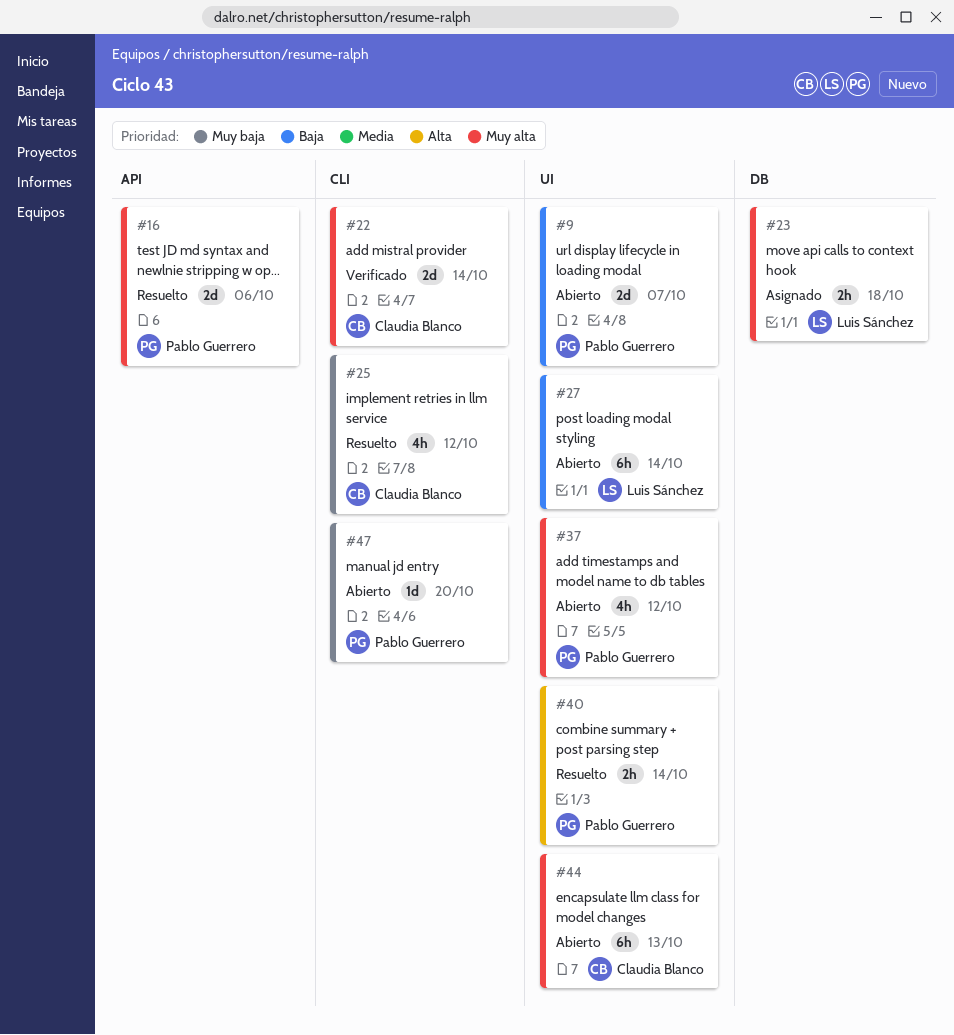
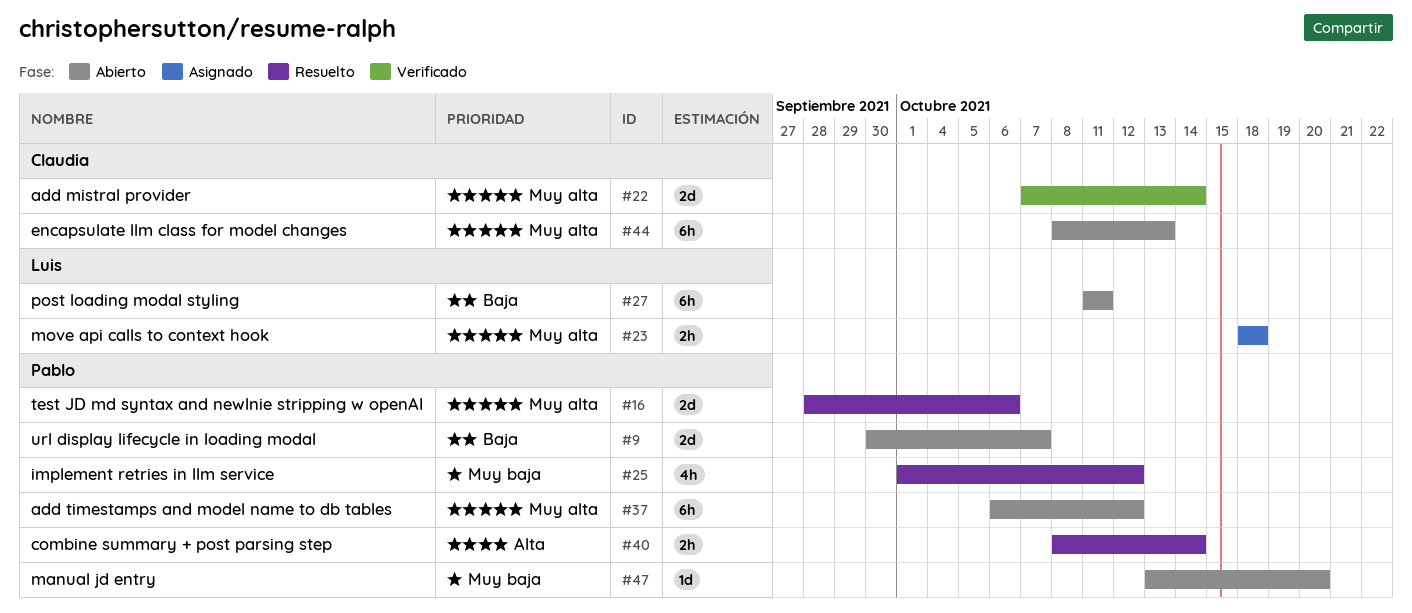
#25, owner: Claudia Blanco -> Pablo Guerrero
#27, due: Oct 14 -> Oct 11
#37, estimate: 4h -> 6h

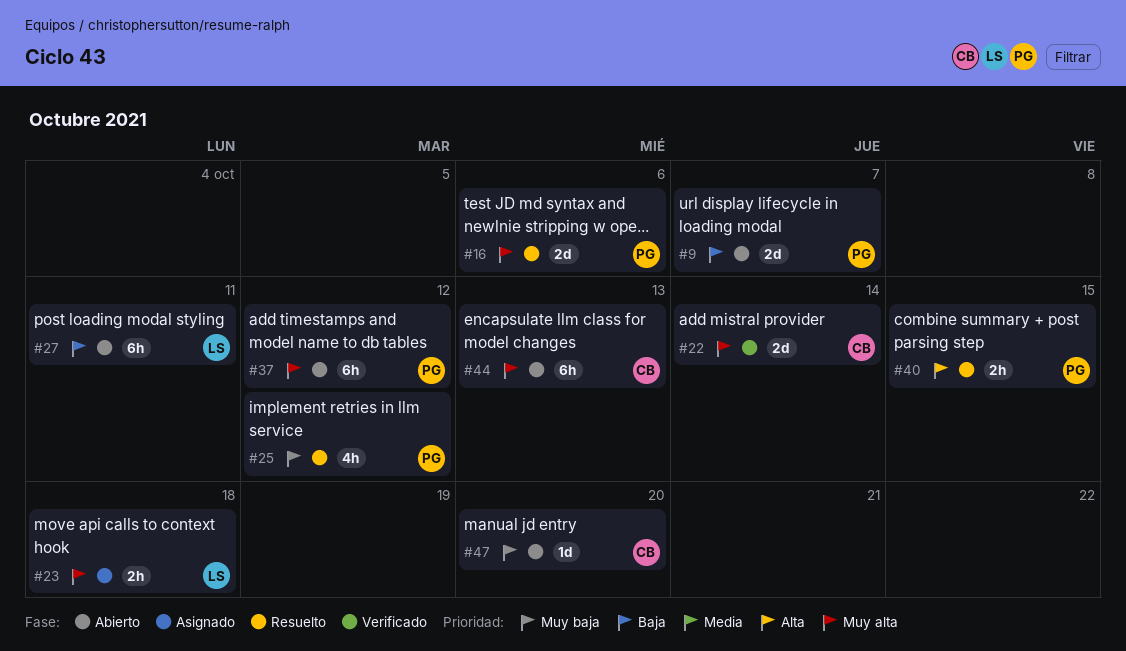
#40, due: Oct 14 -> Oct 15
#47, owner: Pablo -> Claudia

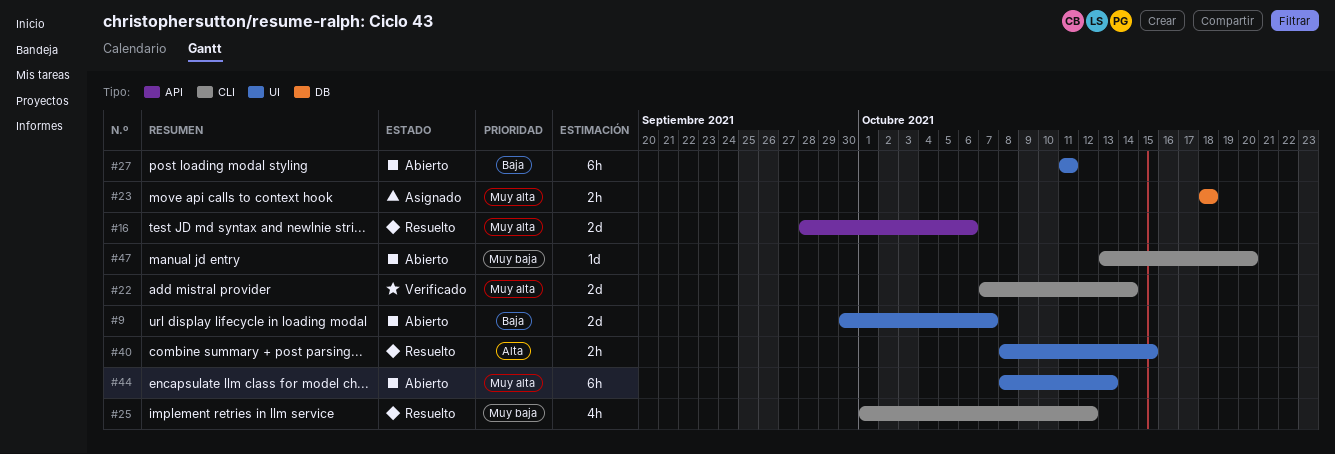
#37: present -> none

